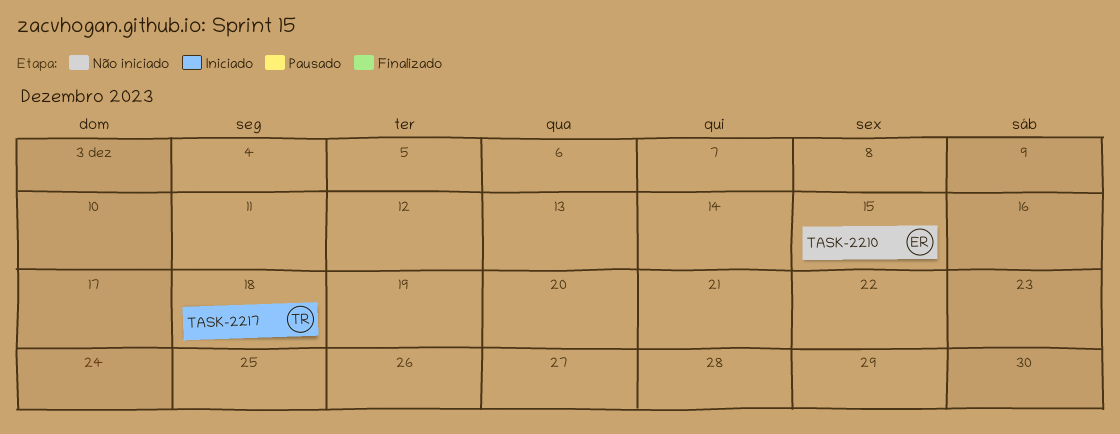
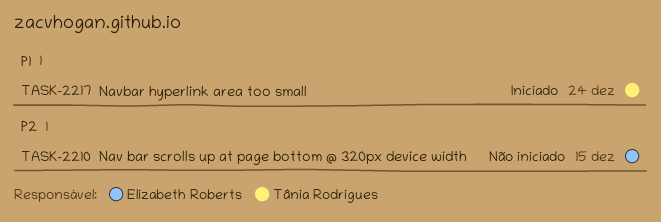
TASK-2217, due: Dec 18 -> Dec 24

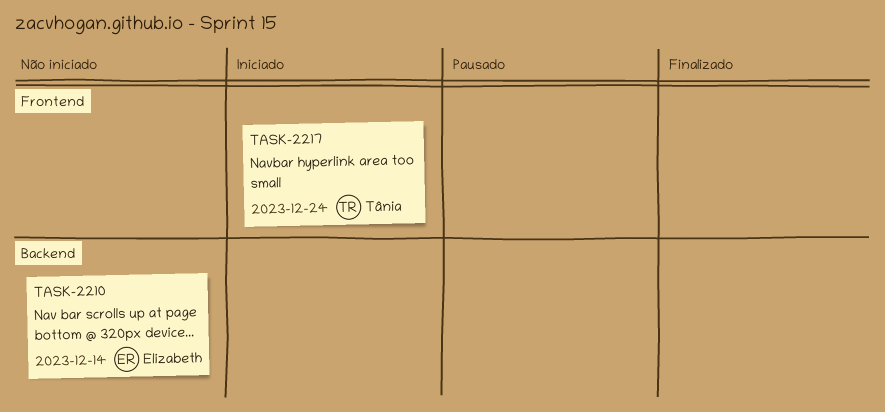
TASK-2210, due: Dec 15 -> Dec 14

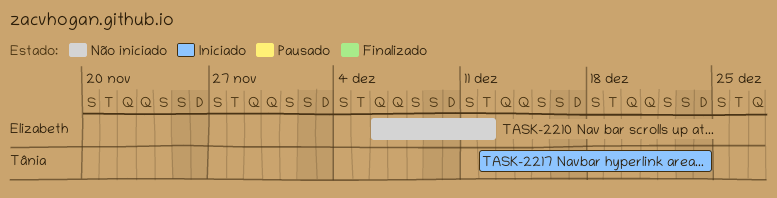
TASK-2210, due: Dec 14 -> Dec 12

